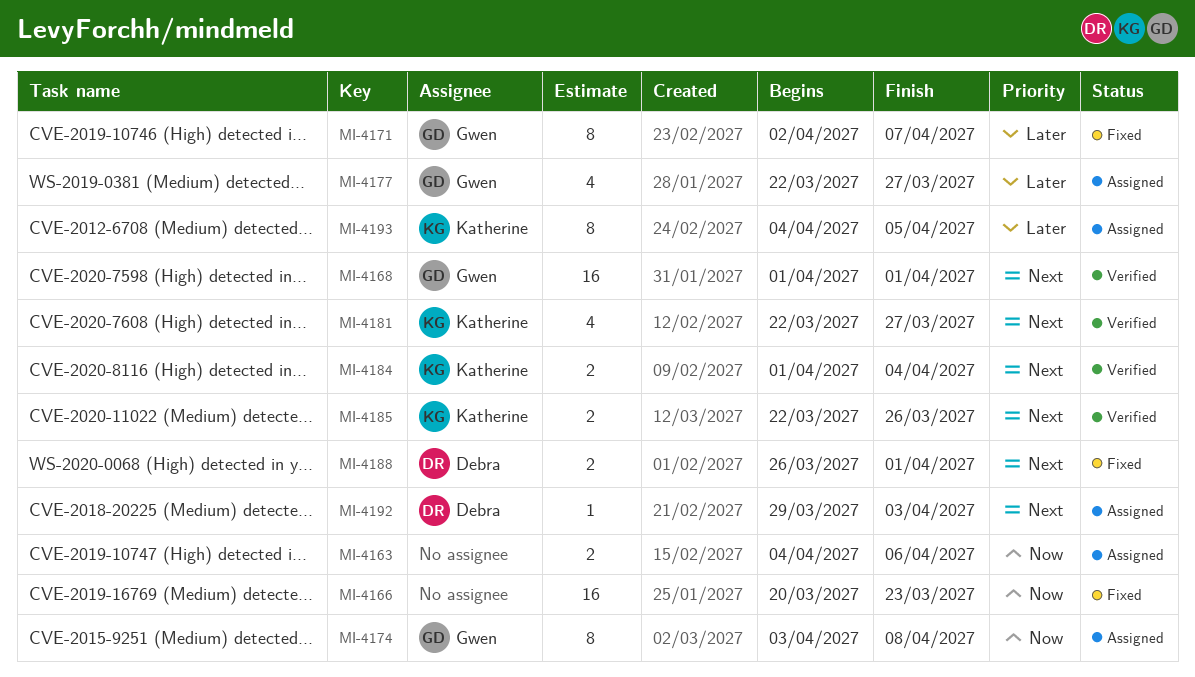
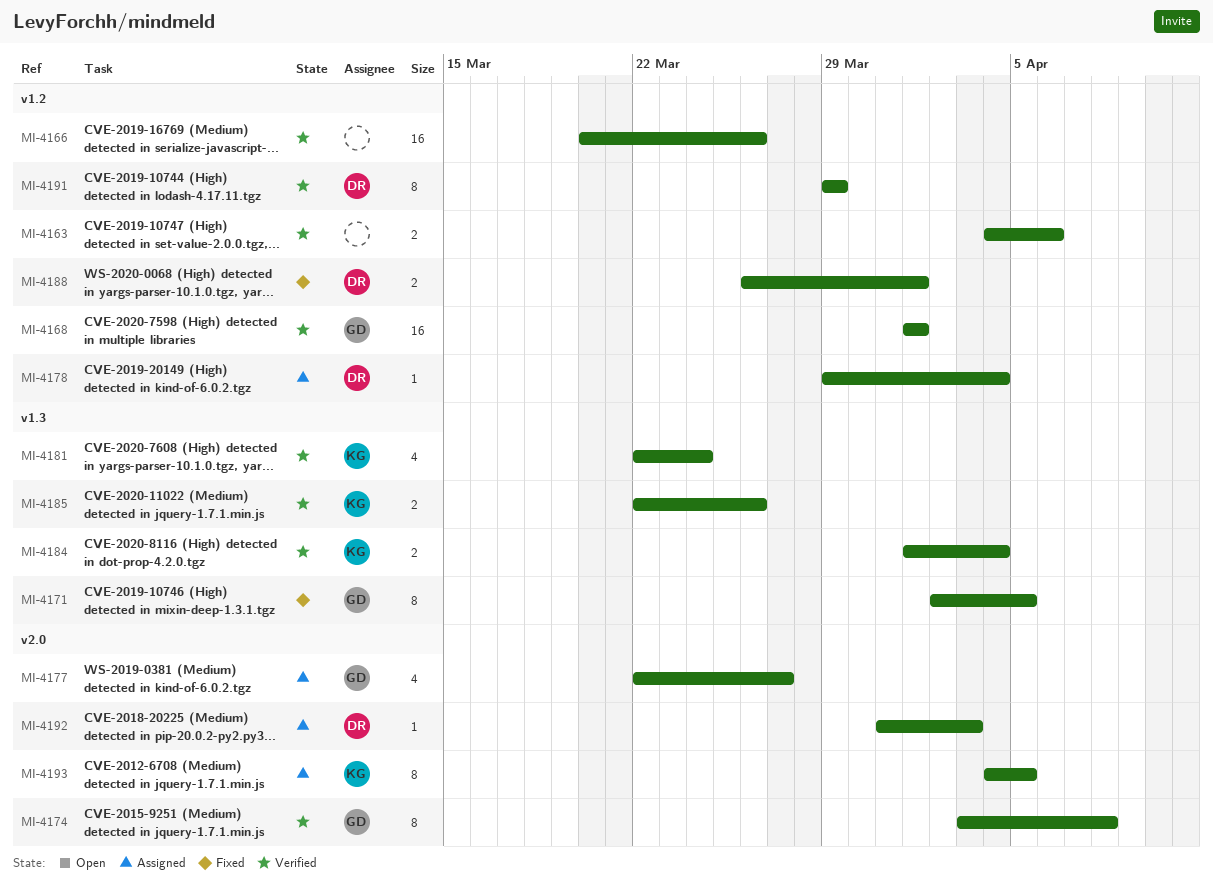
MI-4163, status: Assigned -> Verified
MI-4166, status: Fixed -> Verified
MI-4166, due: Mar 23 -> Mar 26
MI-4171, due: Apr 7 -> Apr 5
MI-4174, status: Assigned -> Verified
MI-4178: none -> present
MI-4181, due: Mar 27 -> Mar 24
MI-4191: none -> present
MI-4192, start: Mar 29 -> Mar 31

